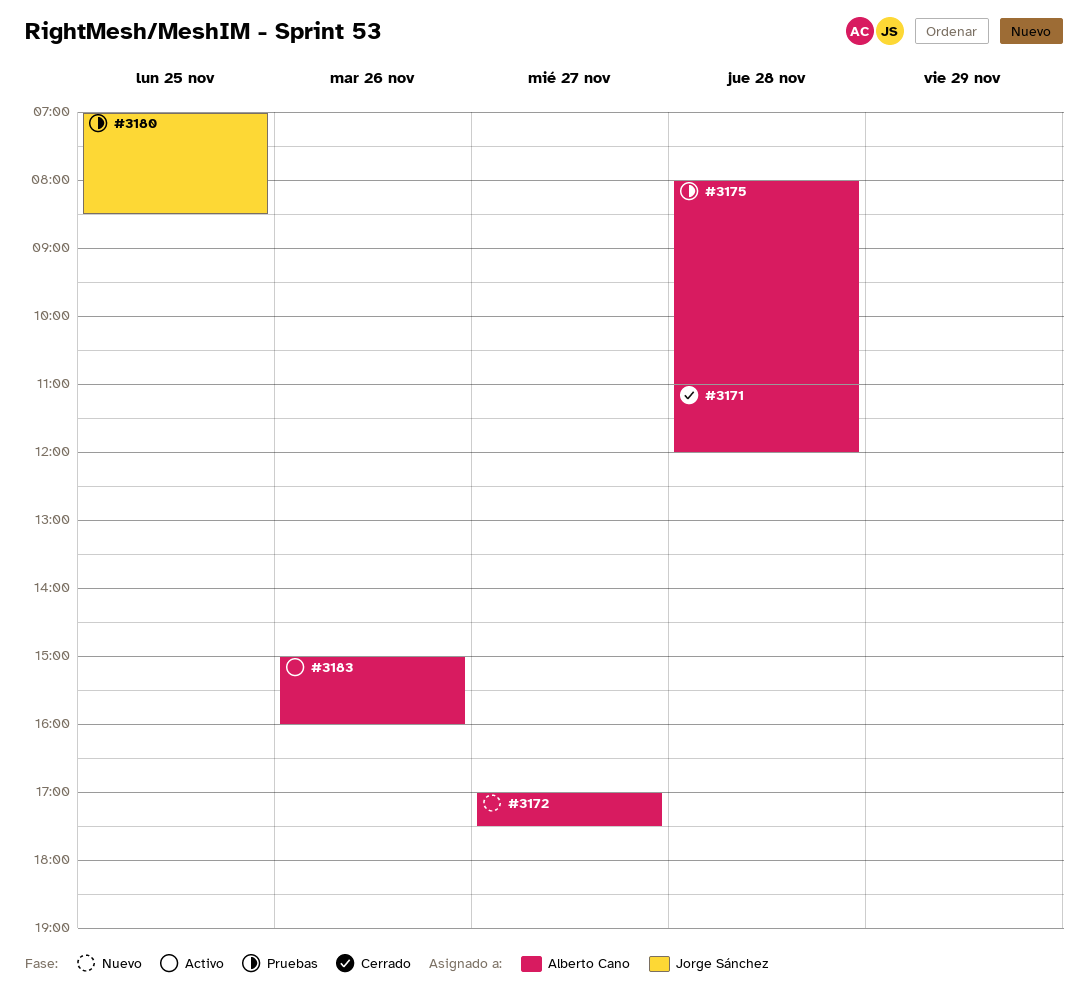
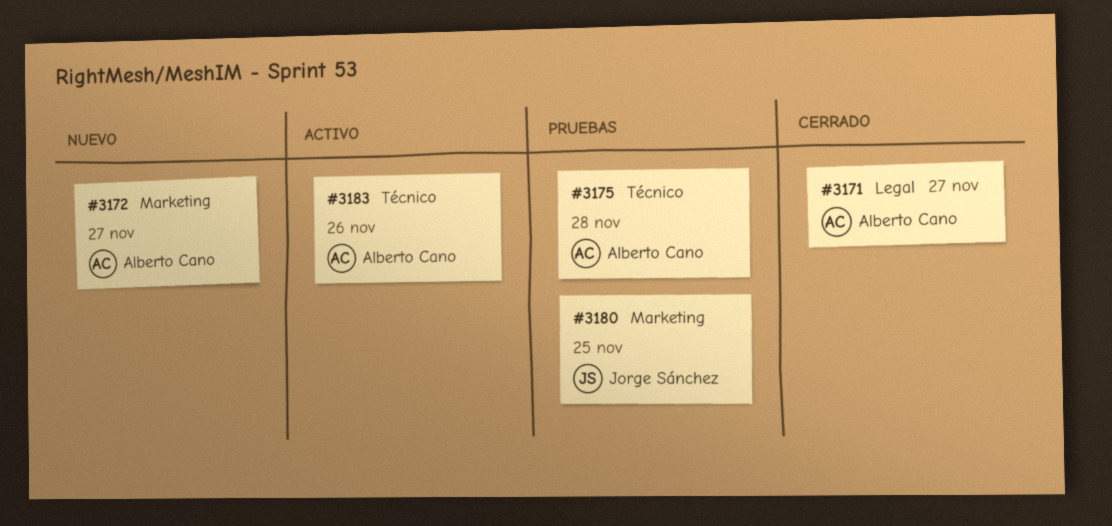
#3171, day: Nov 28 -> Nov 27

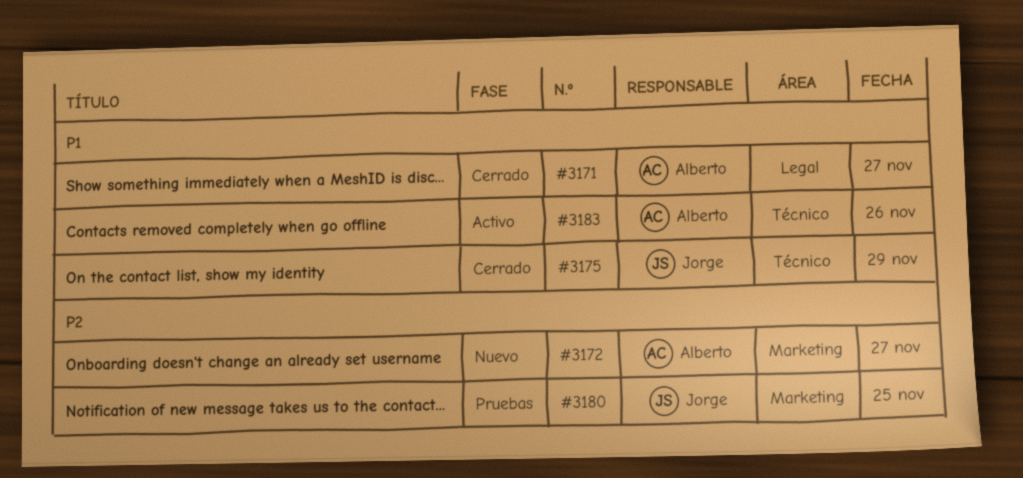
#3175, status: Pruebas -> Cerrado
#3175, owner: Alberto Cano -> Jorge Sánchez
#3175, day: Nov 28 -> Nov 29

